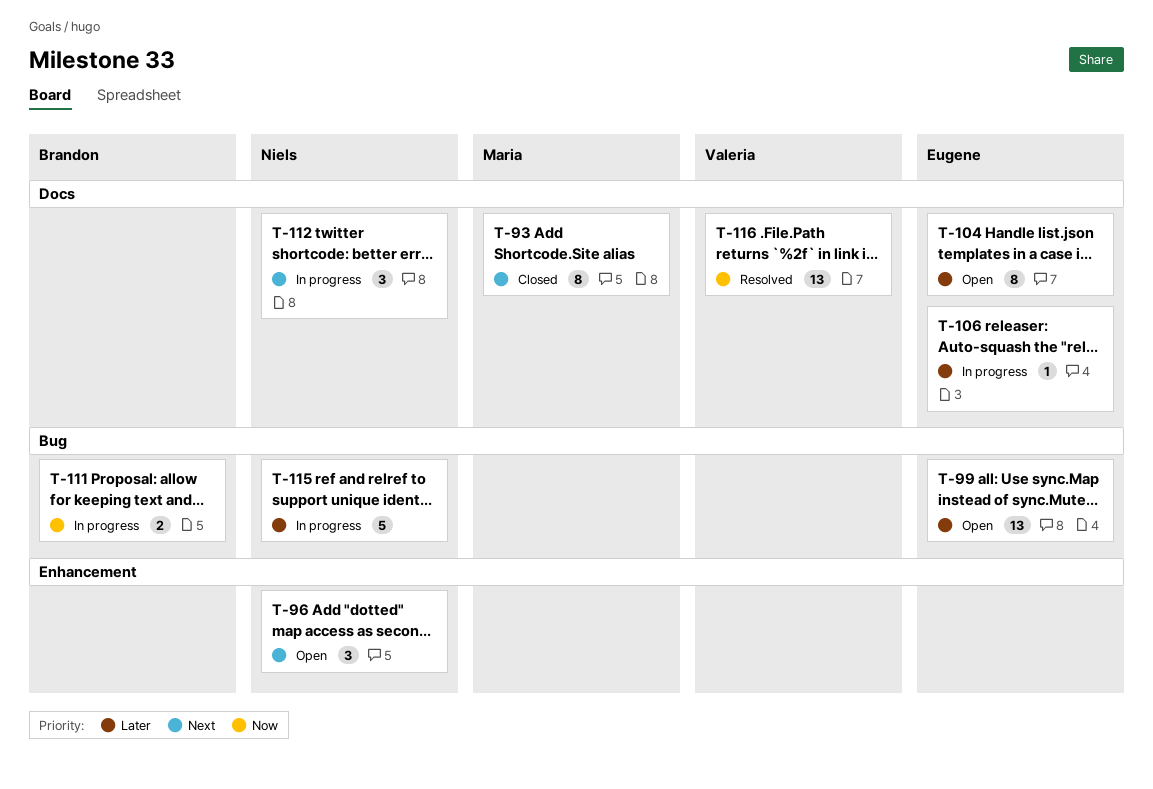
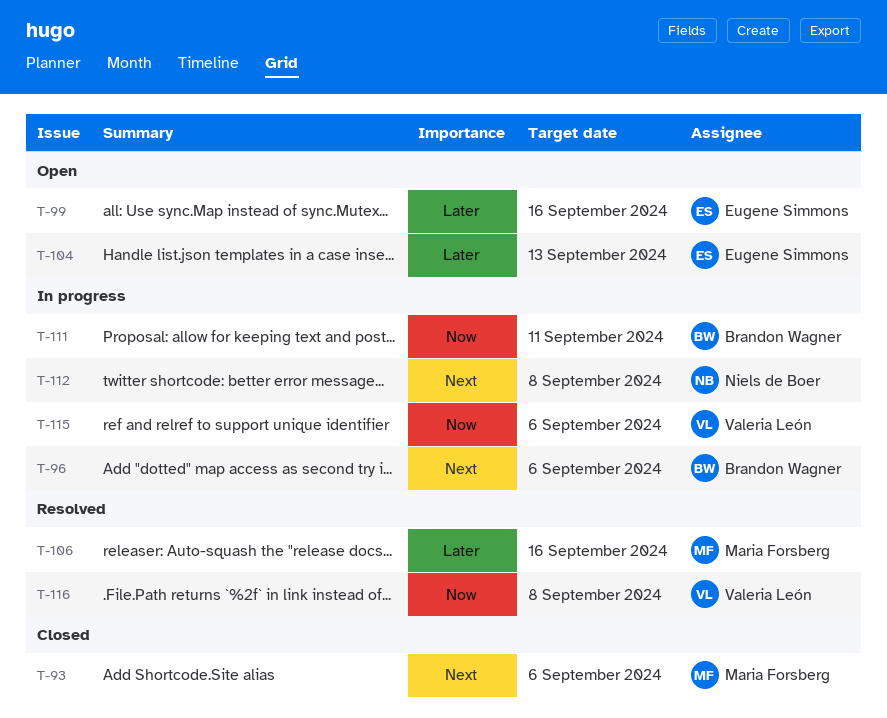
T-96, status: Open -> In progress
T-96, owner: Niels de Boer -> Brandon Wagner
T-106, status: In progress -> Resolved
T-106, owner: Eugene Simmons -> Maria Forsberg
T-115, owner: Niels de Boer -> Valeria León
T-115, priority: Later -> Now

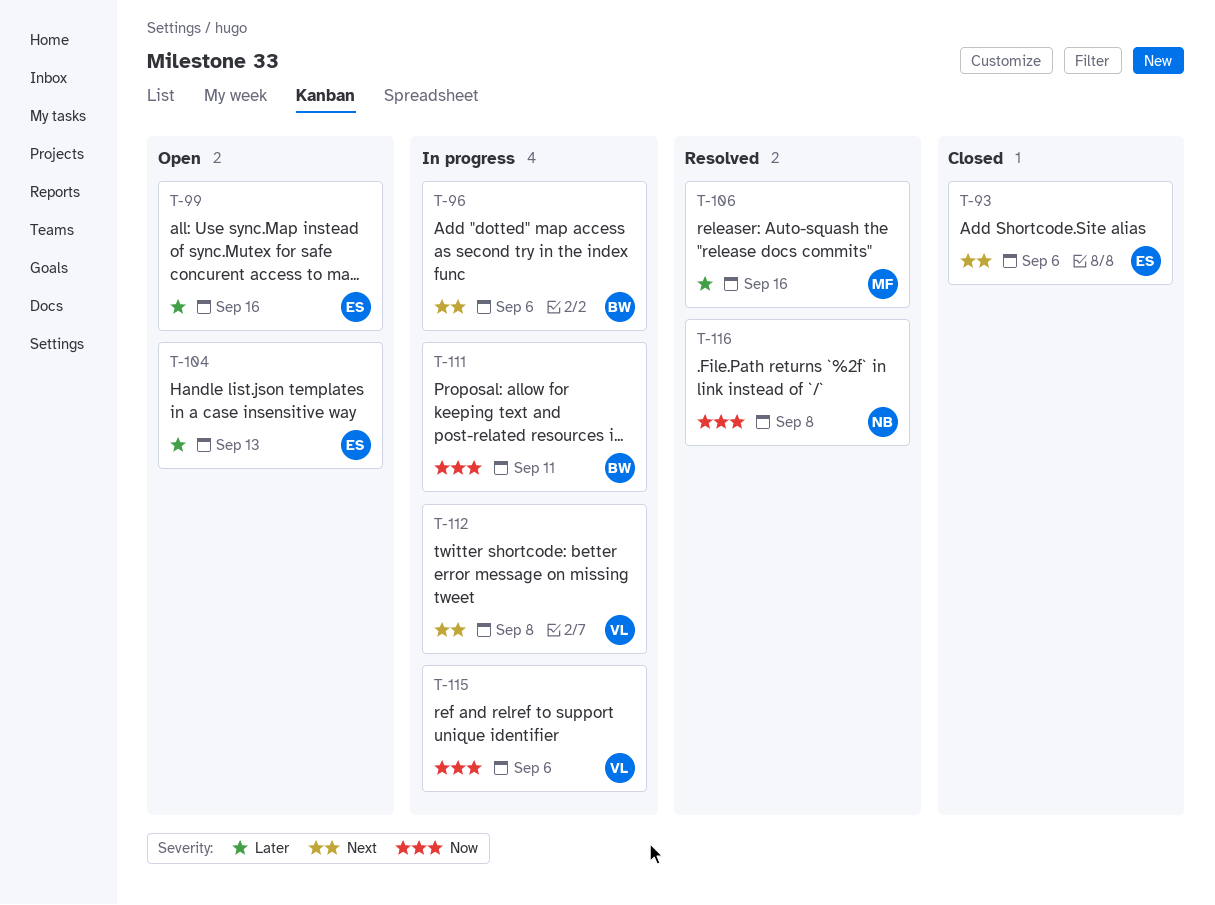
T-93, owner: Maria Forsberg -> Eugene Simmons
T-112, owner: Niels de Boer -> Valeria León
T-116, owner: Valeria León -> Niels de Boer

